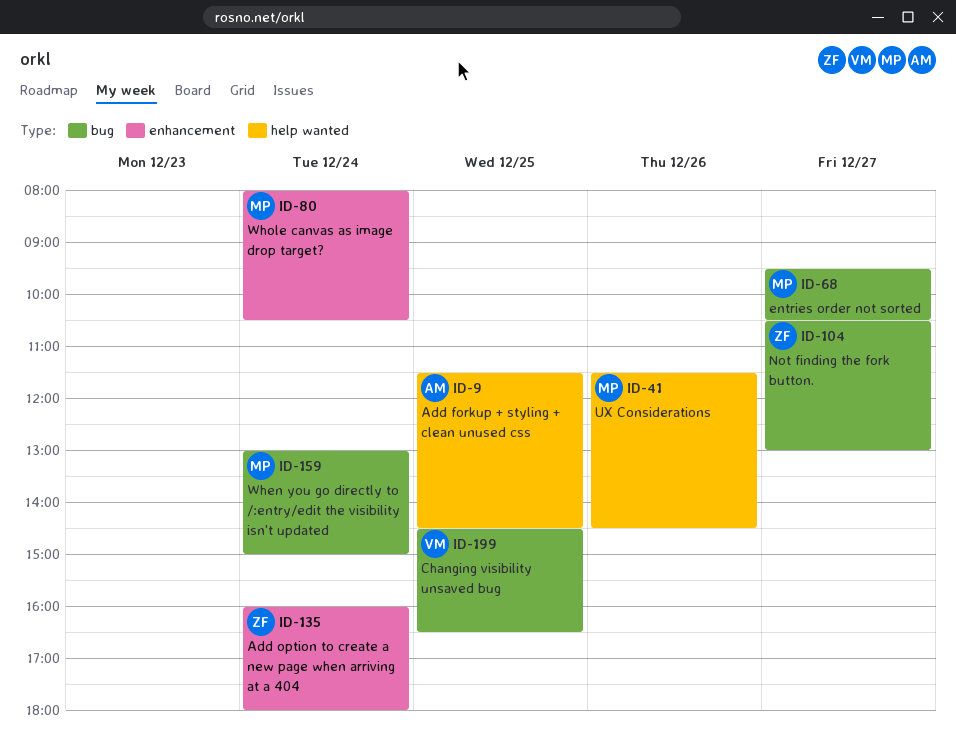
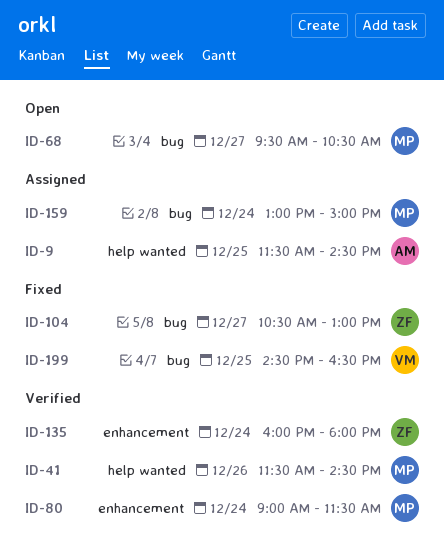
ID-80, begins: 08:00 -> 09:00
ID-80, ends: 10:30 -> 11:30

